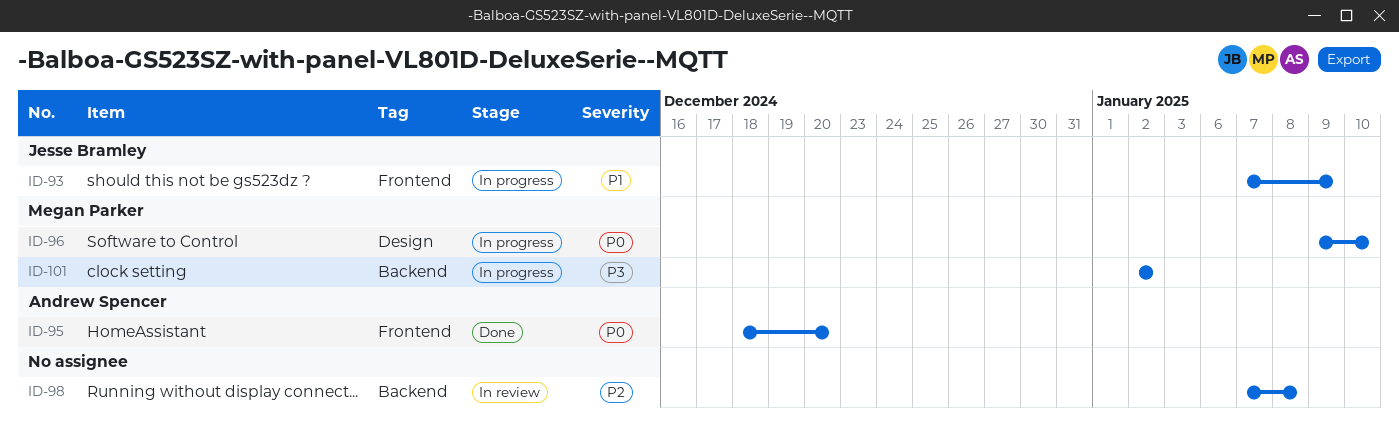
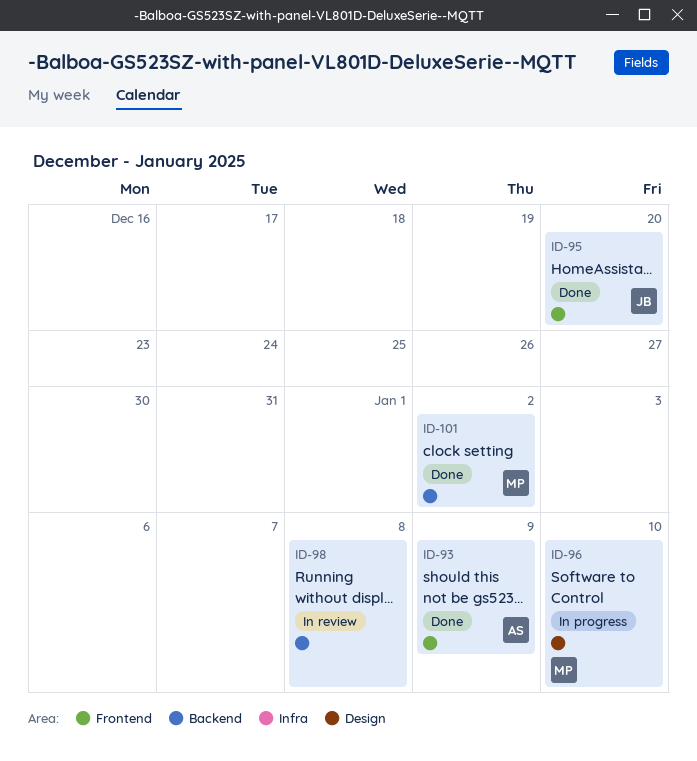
ID-93, status: In progress -> Done
ID-93, owner: Jesse Bramley -> Andrew Spencer
ID-95, owner: Andrew Spencer -> Jesse Bramley
ID-101, status: In progress -> Done

